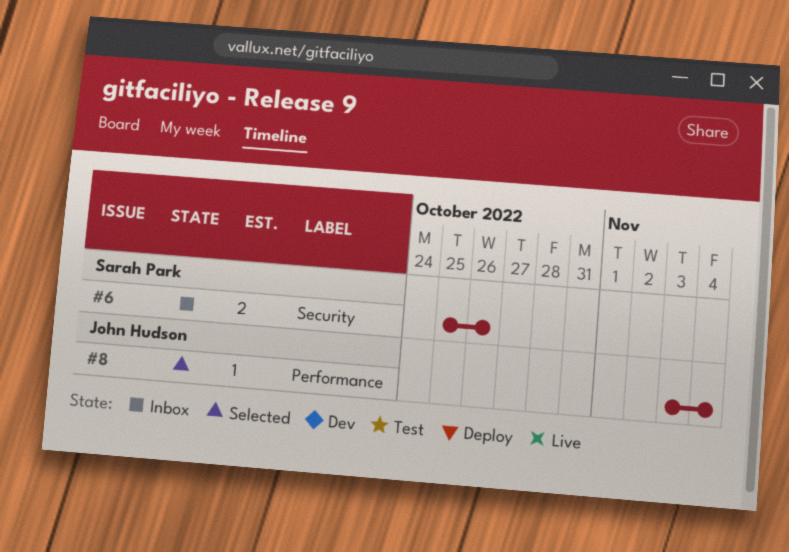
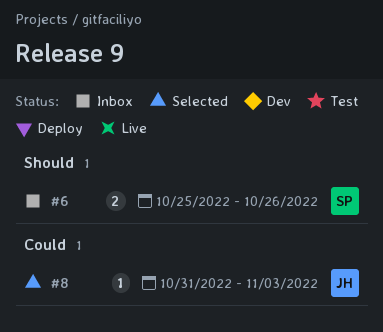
#8, start: Nov 3 -> Oct 31
#8, due: Nov 4 -> Nov 3

